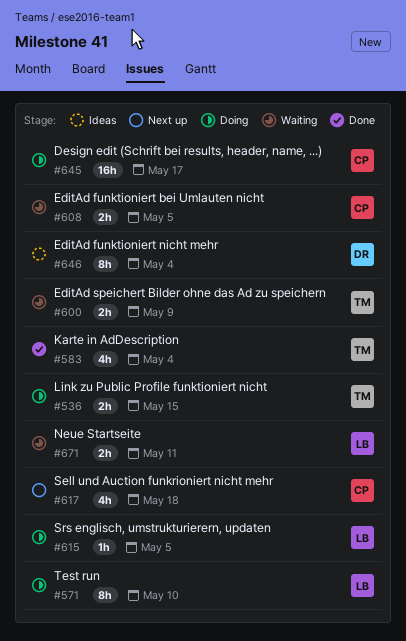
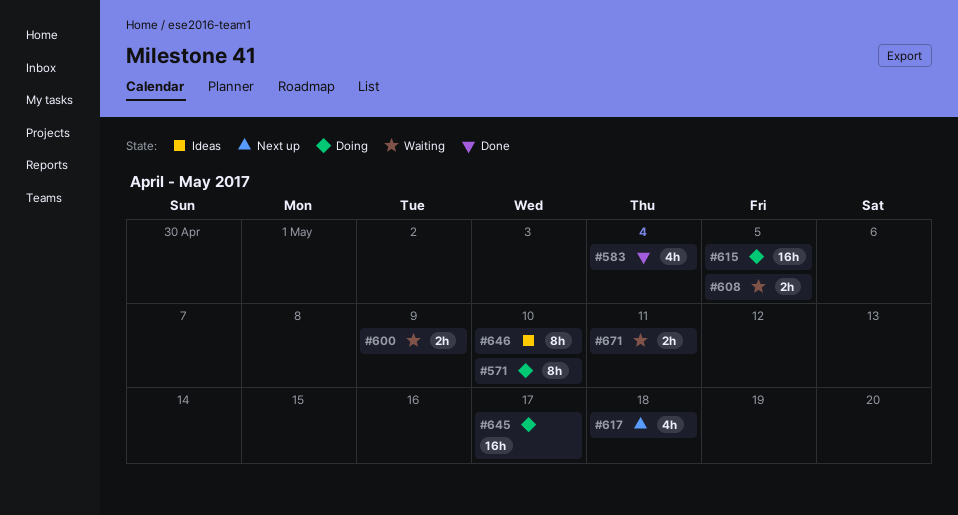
#536: present -> none
#615, estimate: 1h -> 16h
#646, due: May 4 -> May 10

